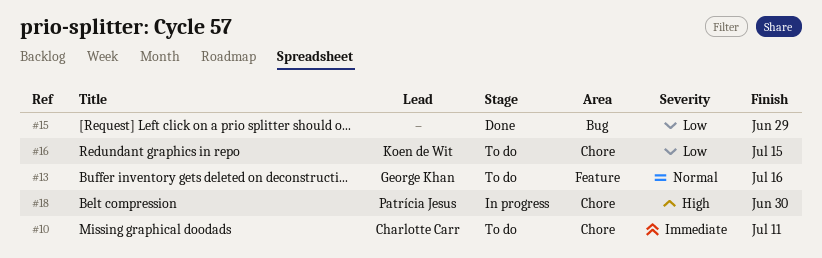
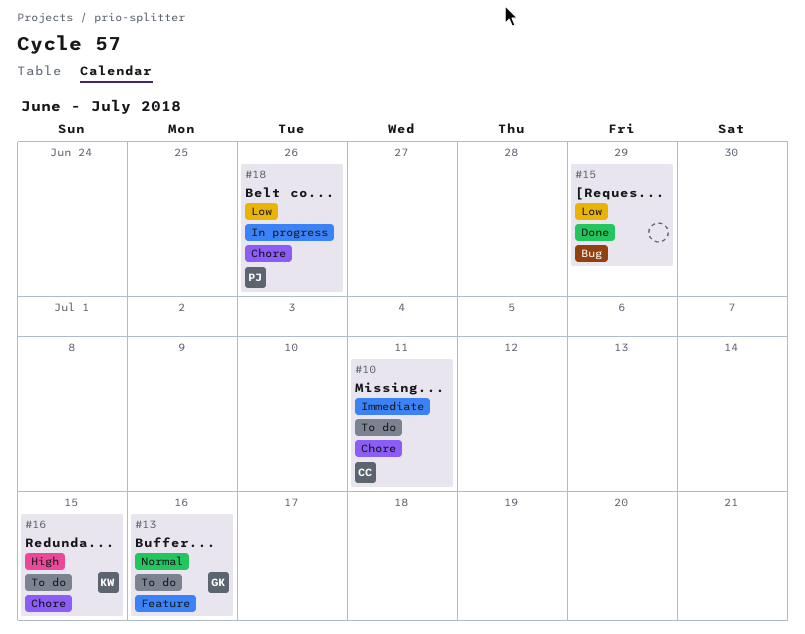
#16, priority: Low -> High
#18, priority: High -> Low
#18, due: Jun 30 -> Jun 26

